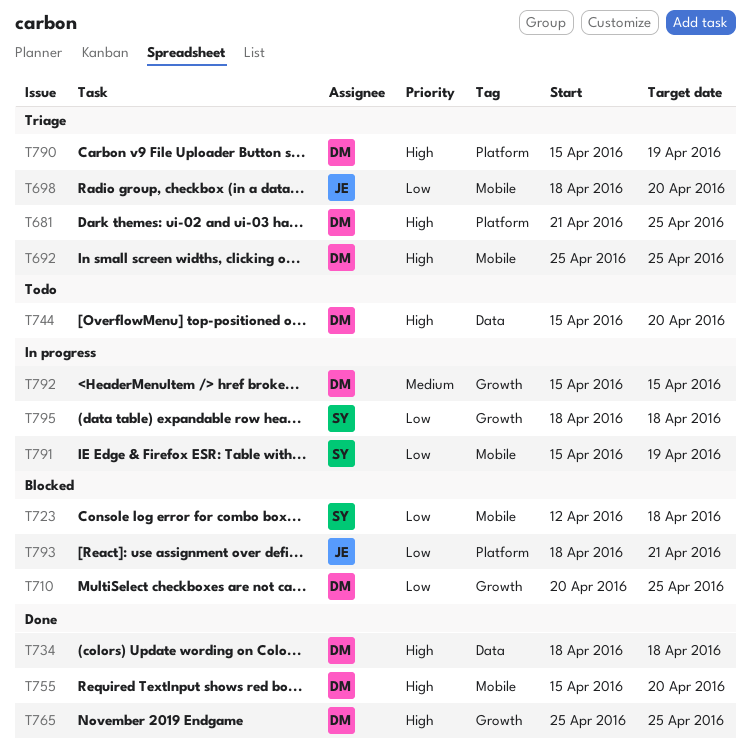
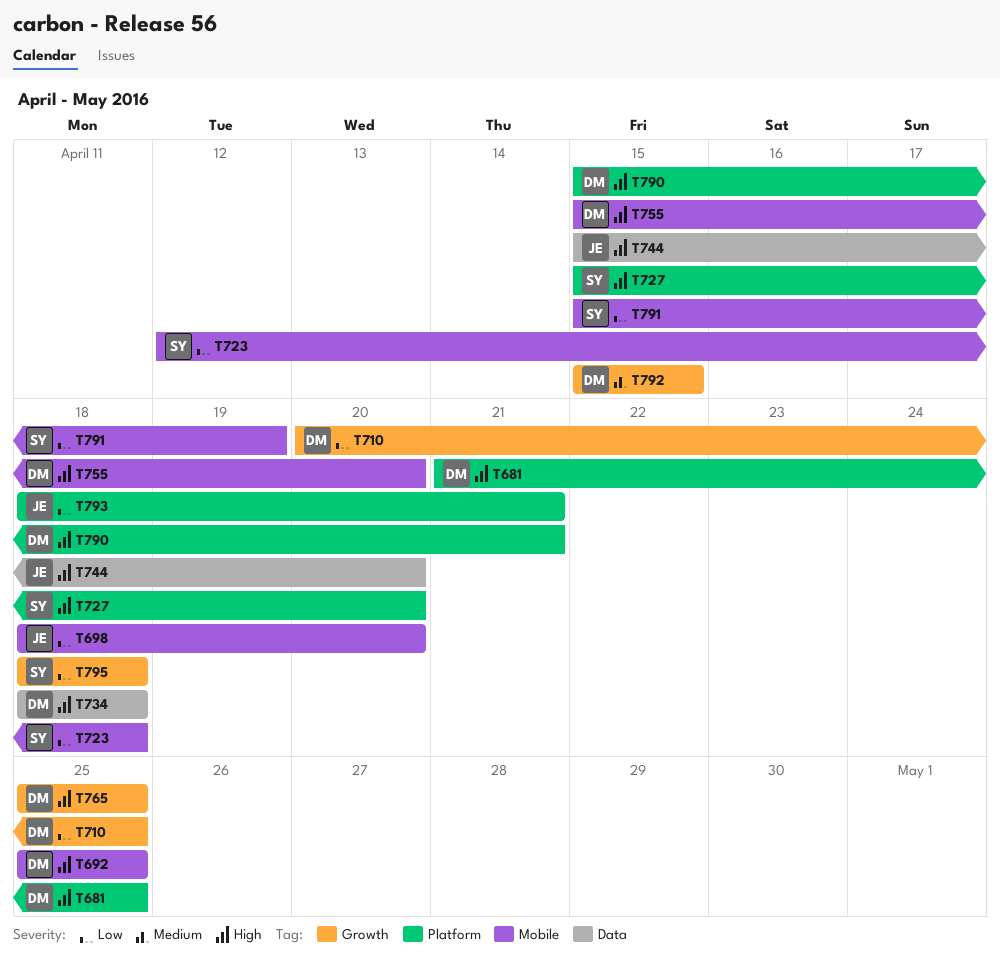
T727: none -> present
T744, owner: DM -> JE
T790, due: Apr 19 -> Apr 21

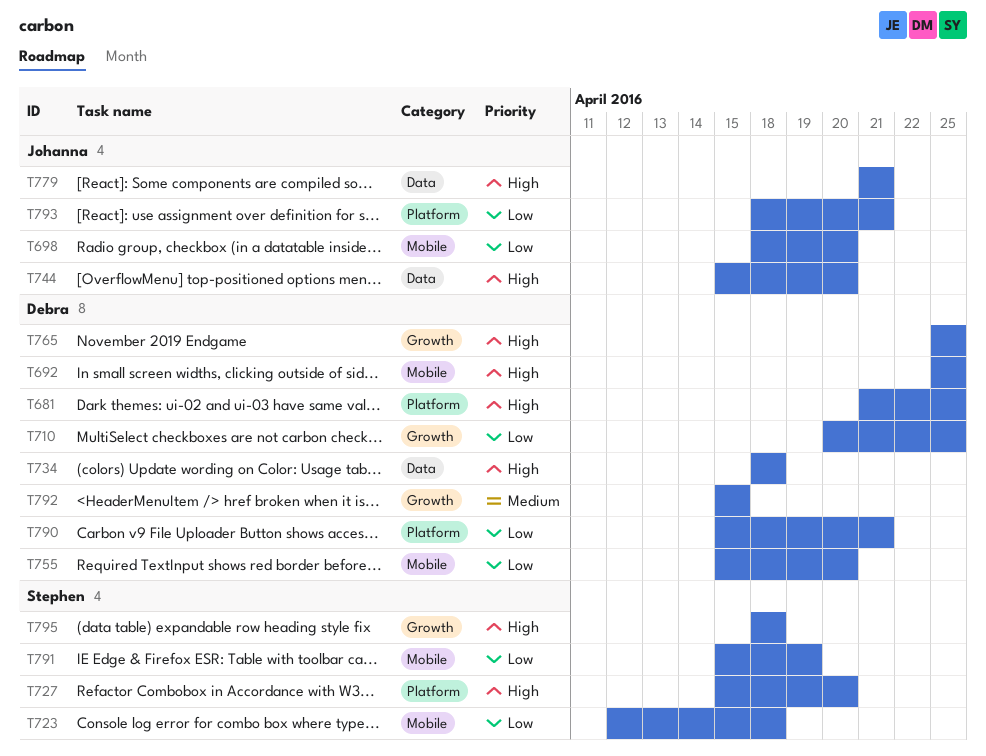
T755, priority: High -> Low
T779: none -> present
T790, priority: High -> Low
T795, priority: Low -> High

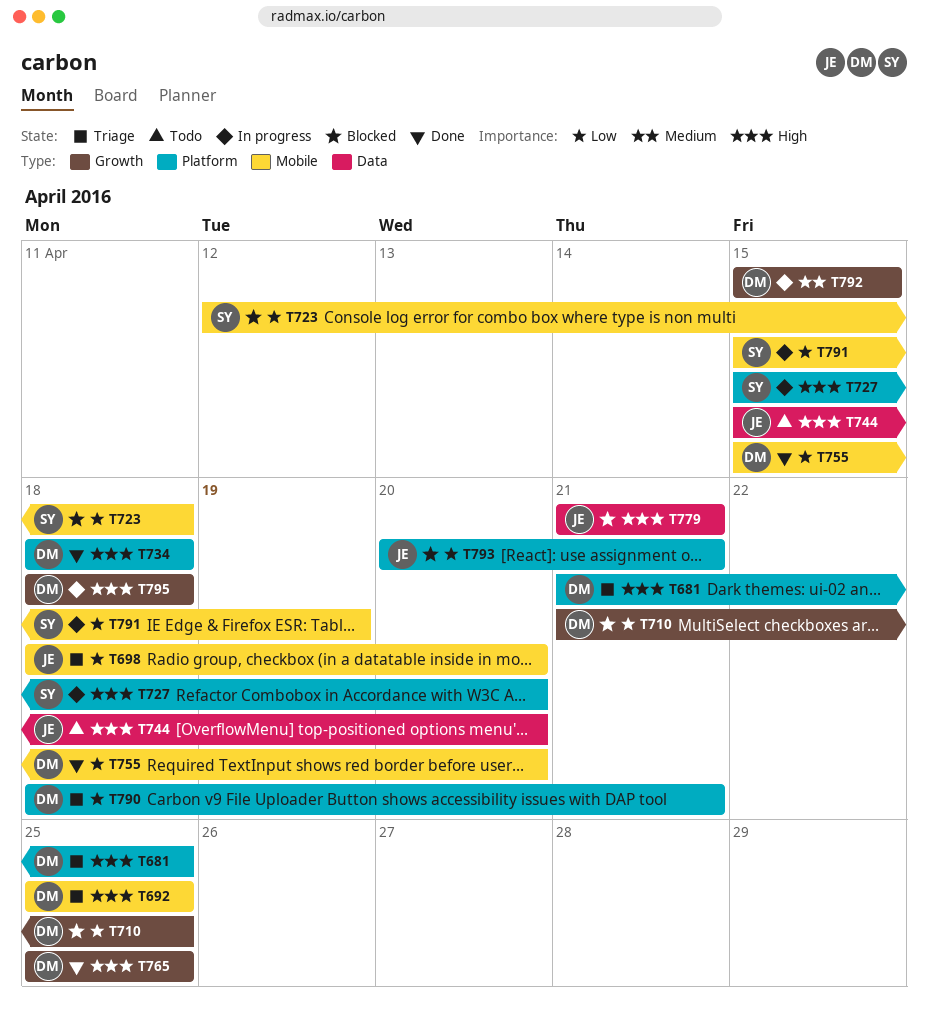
T710, start: Apr 20 -> Apr 21
T734, label: Data -> Platform
T790, start: Apr 15 -> Apr 18
T793, start: Apr 18 -> Apr 20
T795, owner: Stephen -> Debra

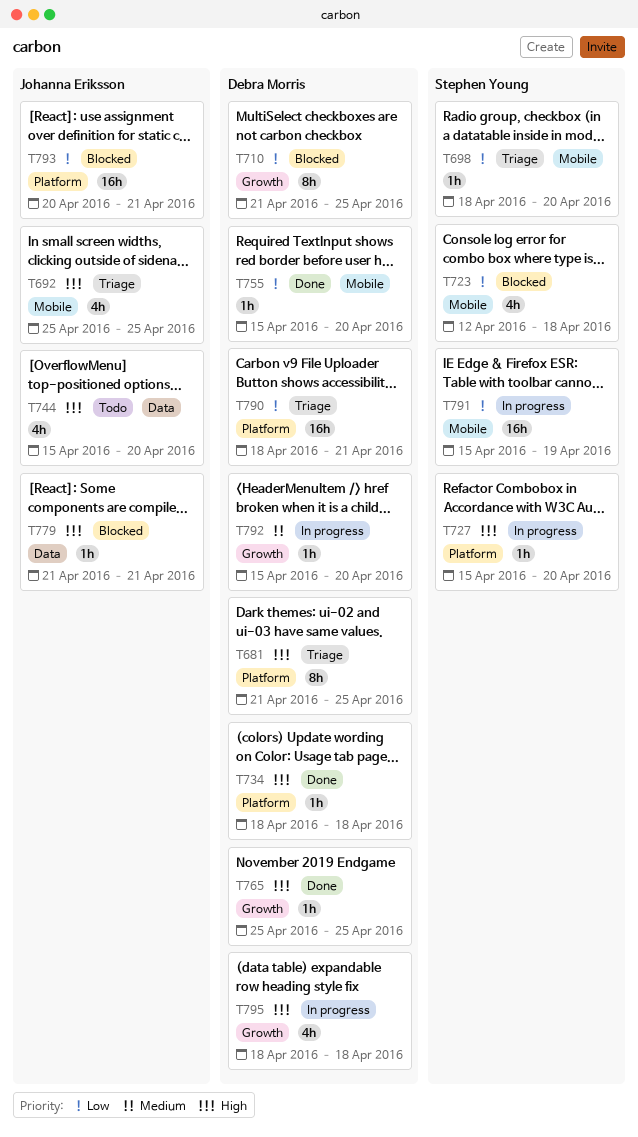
T692, owner: Debra Morris -> Johanna Eriksson
T698, owner: Johanna Eriksson -> Stephen Young
T792, due: Apr 15 -> Apr 20

